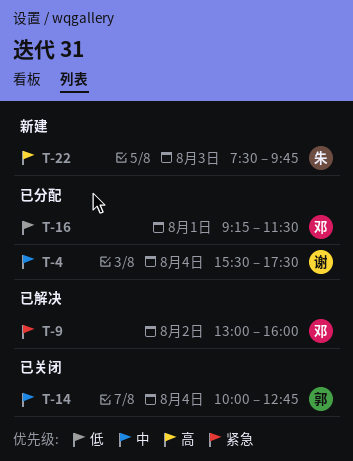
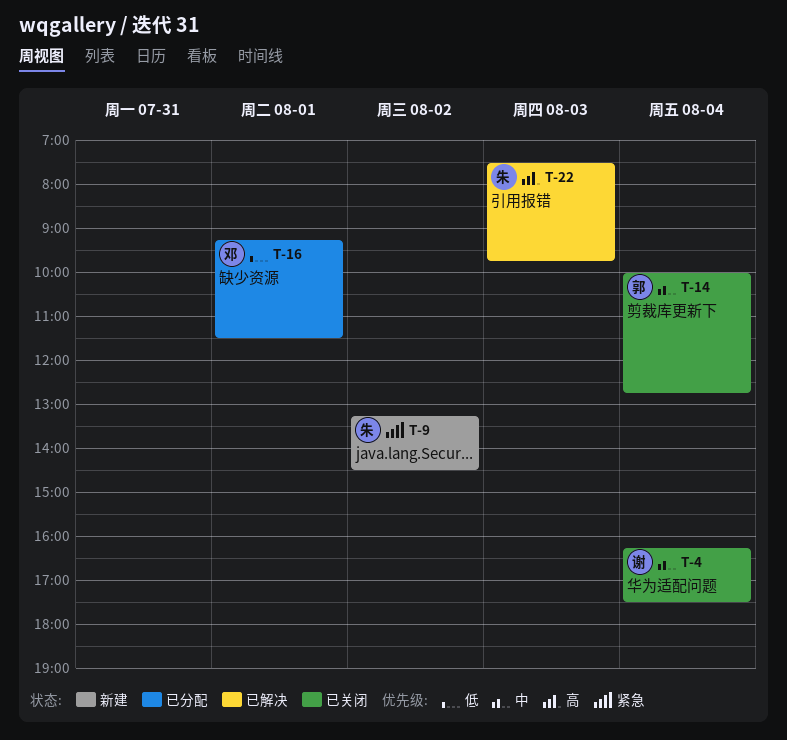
T-4, status: 已分配 -> 已关闭
T-4, begins: 15:30 -> 16:15
T-9, status: 已解决 -> 新建
T-9, owner: 邓 -> 朱
T-9, begins: 13:00 -> 13:15
T-9, ends: 16:00 -> 14:30
T-22, status: 新建 -> 已解决

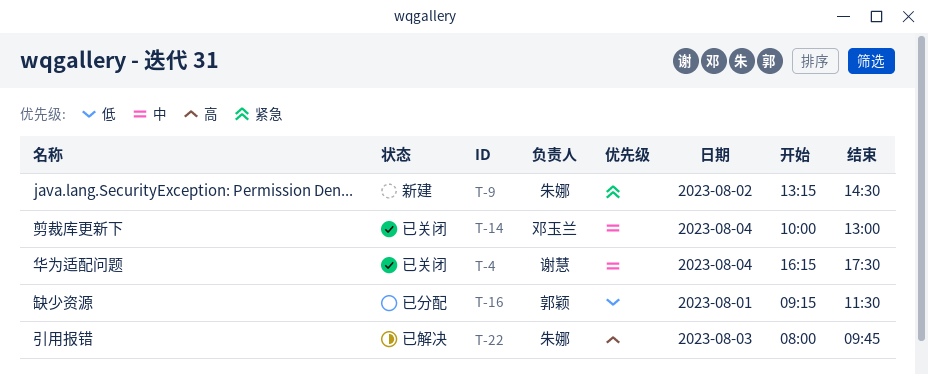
T-14, owner: 郭颖 -> 邓玉兰
T-14, ends: 12:45 -> 13:00
T-16, owner: 邓玉兰 -> 郭颖
T-22, begins: 07:30 -> 08:00

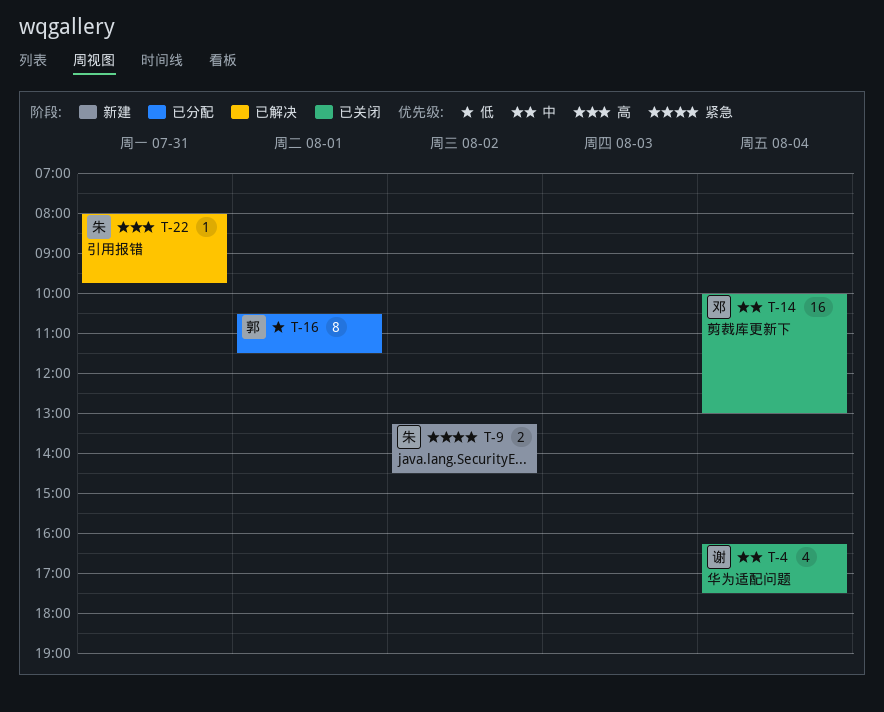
T-16, begins: 09:15 -> 10:30
T-22, day: Aug 3 -> Jul 31

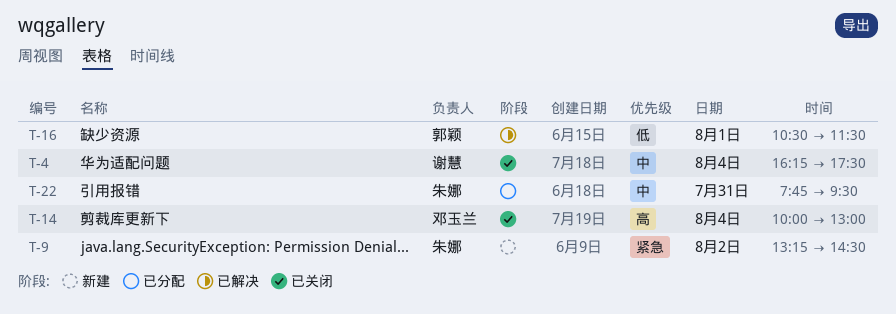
T-14, priority: 中 -> 高
T-16, status: 已分配 -> 已解决
T-22, status: 已解决 -> 已分配
T-22, priority: 高 -> 中
T-22, begins: 08:00 -> 07:45
T-22, ends: 09:45 -> 09:30

